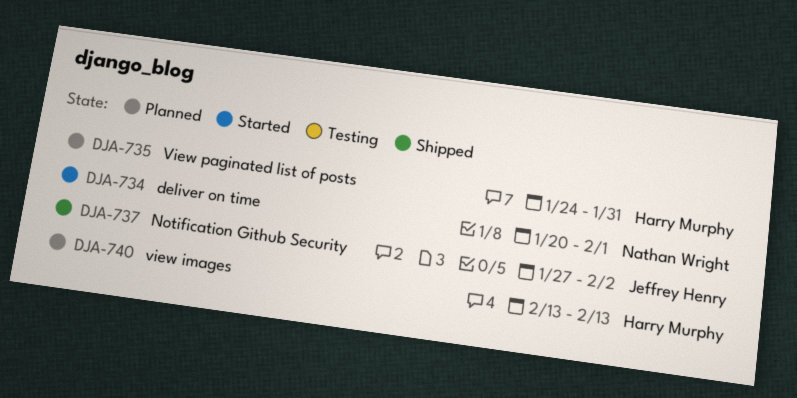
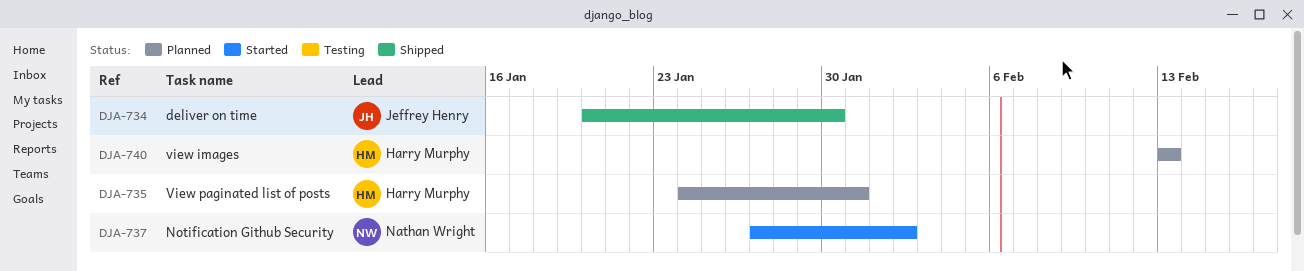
DJA-734, status: Started -> Shipped
DJA-734, owner: Nathan Wright -> Jeffrey Henry
DJA-734, due: Feb 1 -> Jan 30
DJA-737, status: Shipped -> Started
DJA-737, owner: Jeffrey Henry -> Nathan Wright

